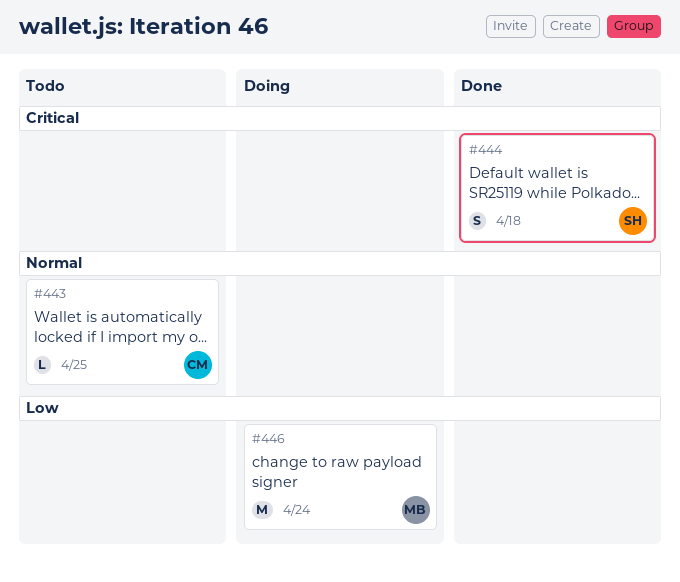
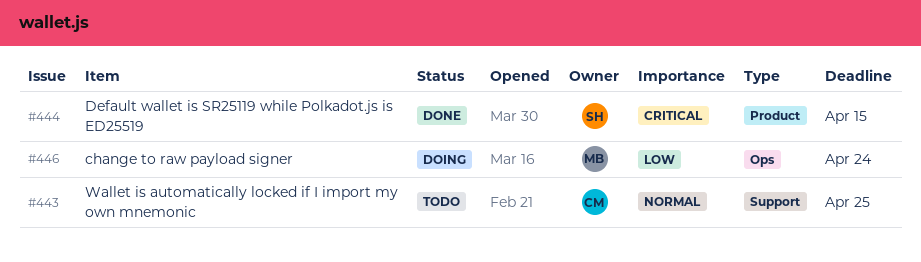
#444, due: Apr 18 -> Apr 15

